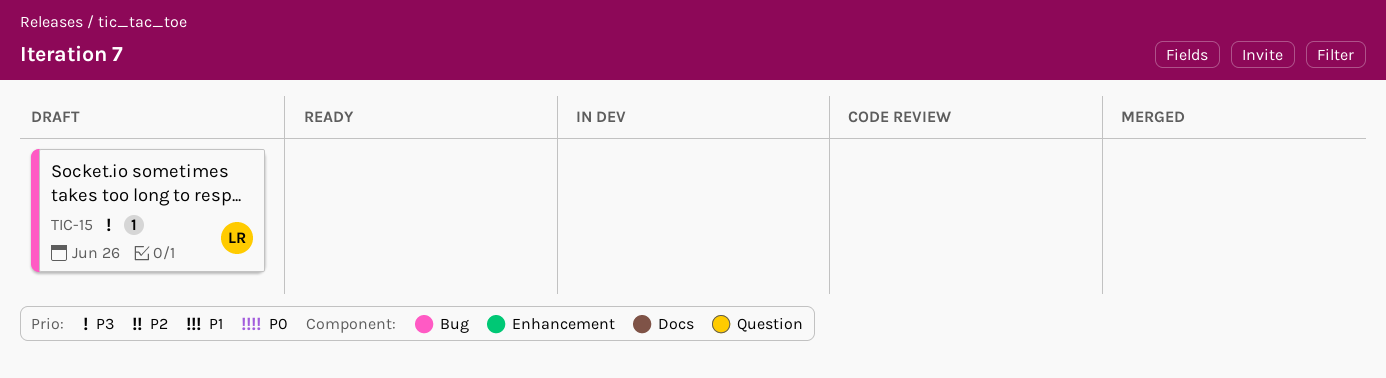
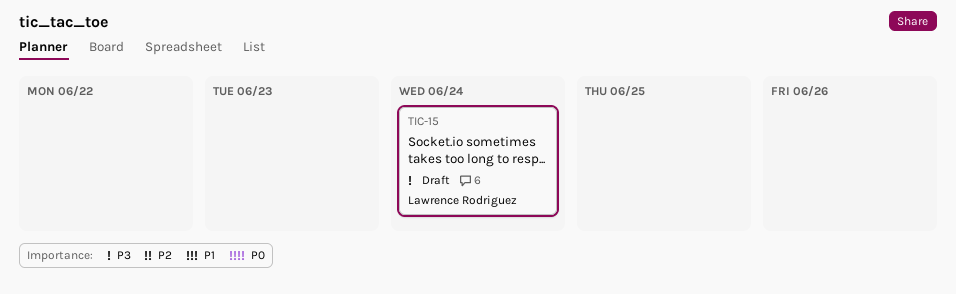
TIC-15, due: Jun 26 -> Jun 24

